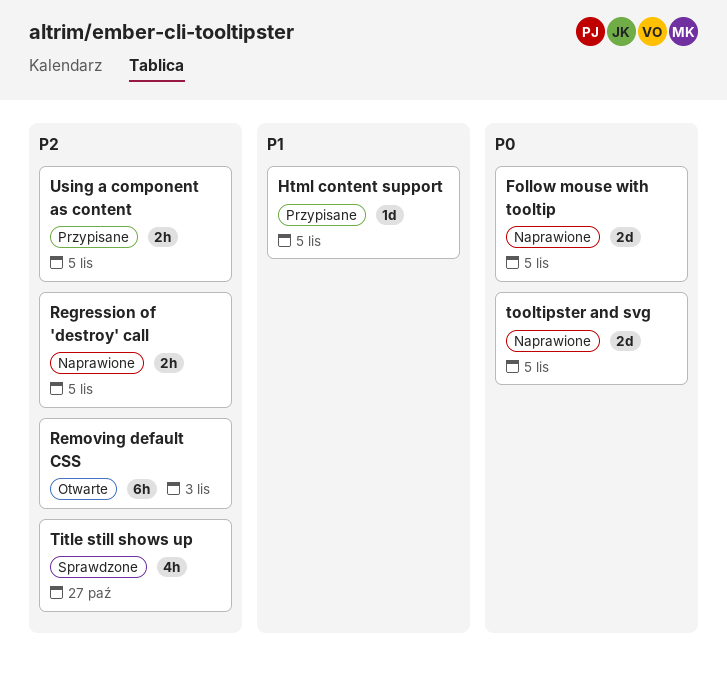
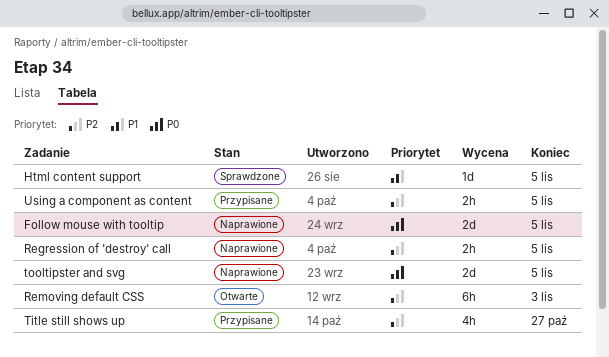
Html content support, status: Przypisane -> Sprawdzone
Title still shows up, status: Sprawdzone -> Przypisane

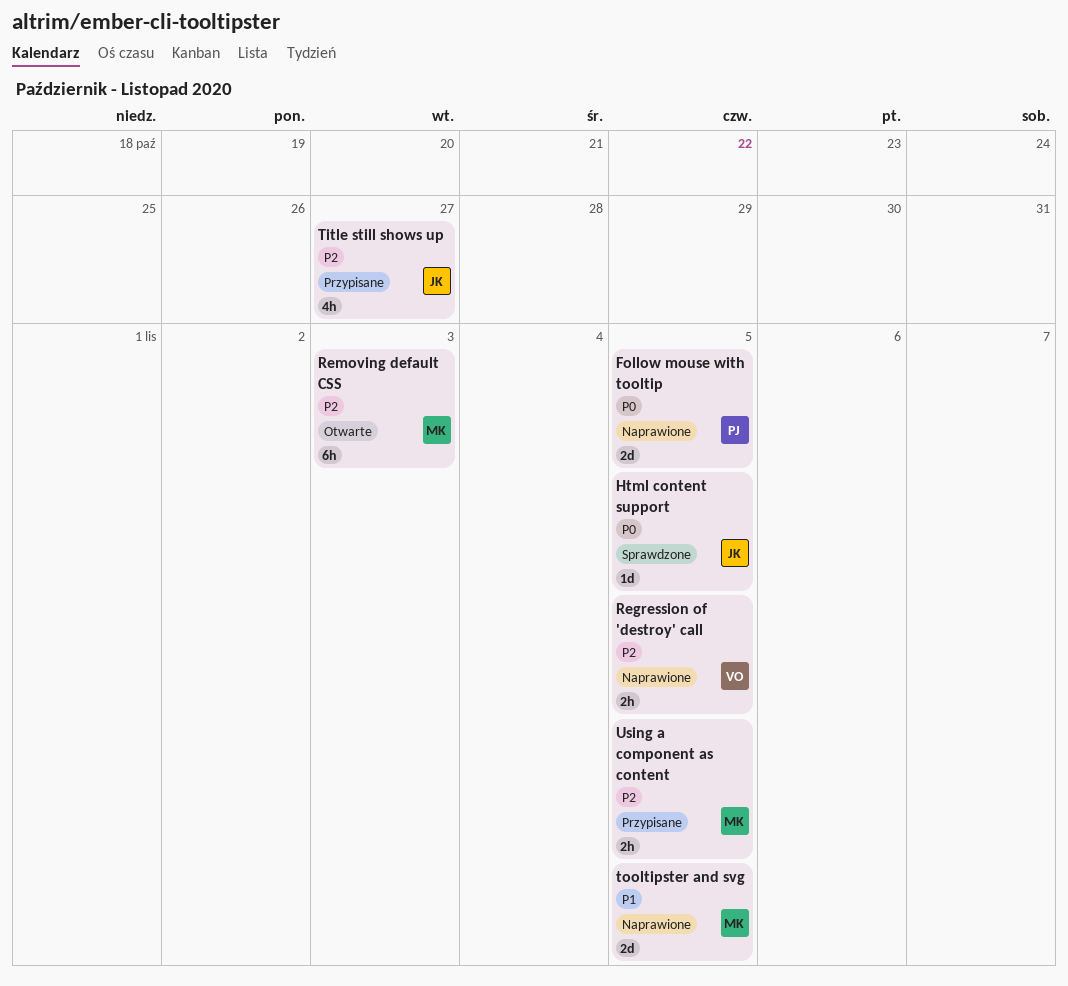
Html content support, priority: P1 -> P0
tooltipster and svg, priority: P0 -> P1

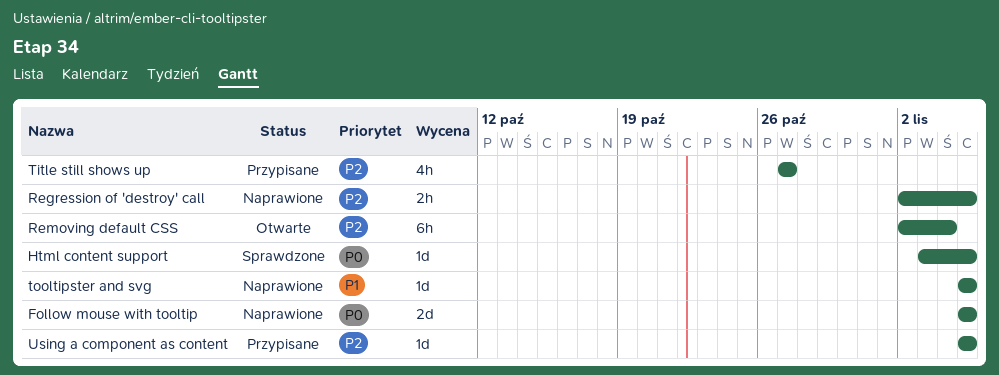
Removing default CSS, due: Nov 3 -> Nov 4
tooltipster and svg, estimate: 2d -> 1d
Using a component as content, estimate: 2h -> 1d

